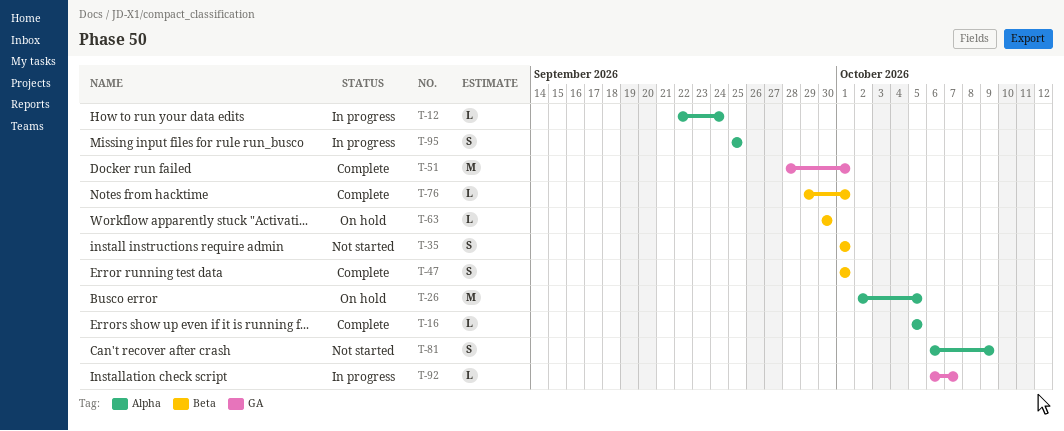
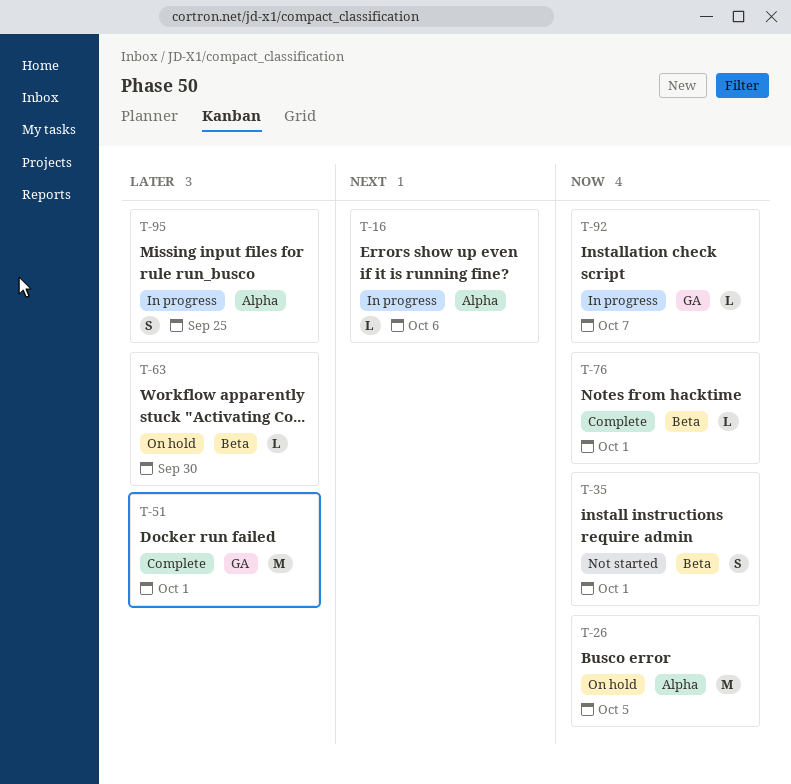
T-12: present -> none
T-16, status: Complete -> In progress
T-16, due: Oct 5 -> Oct 6
T-47: present -> none
T-81: present -> none

